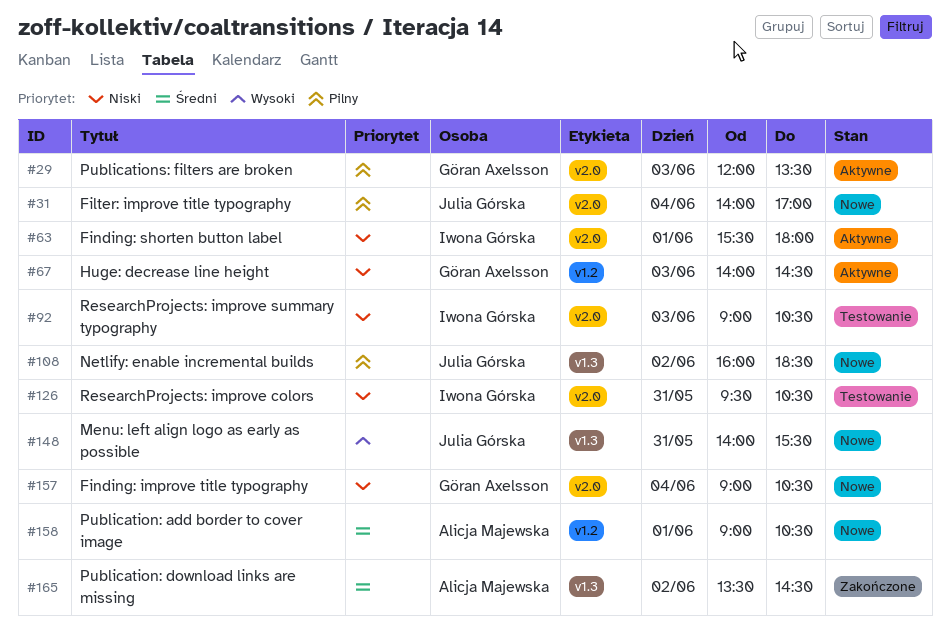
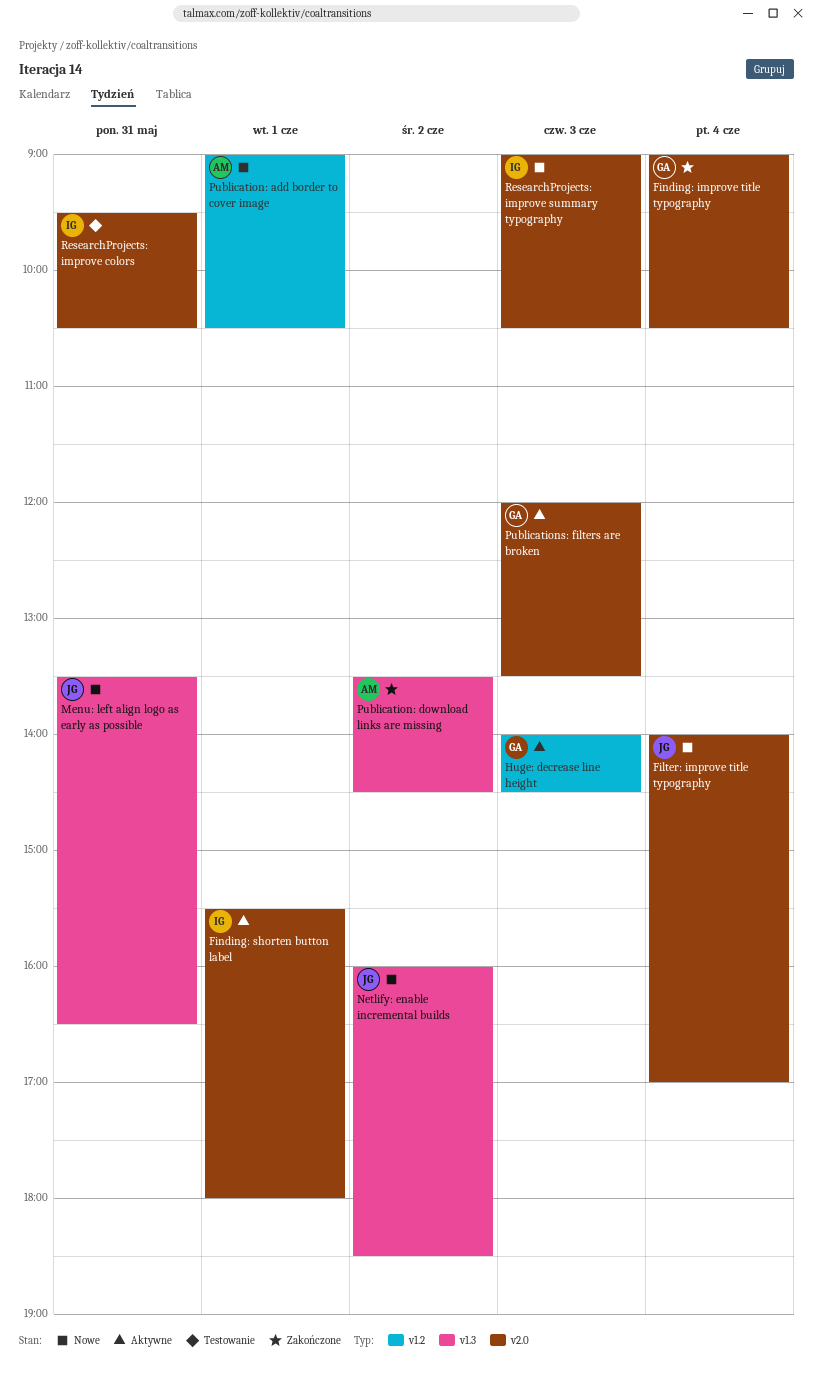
Finding: improve title typography, status: Nowe -> Zakończone
Menu: left align logo as early as possible, begins: 14:00 -> 13:30
Menu: left align logo as early as possible, ends: 15:30 -> 16:30
ResearchProjects: improve summary typography, status: Testowanie -> Nowe

